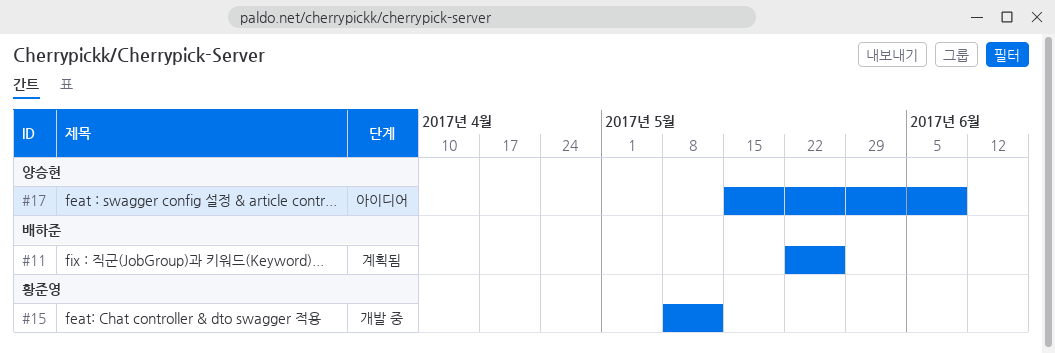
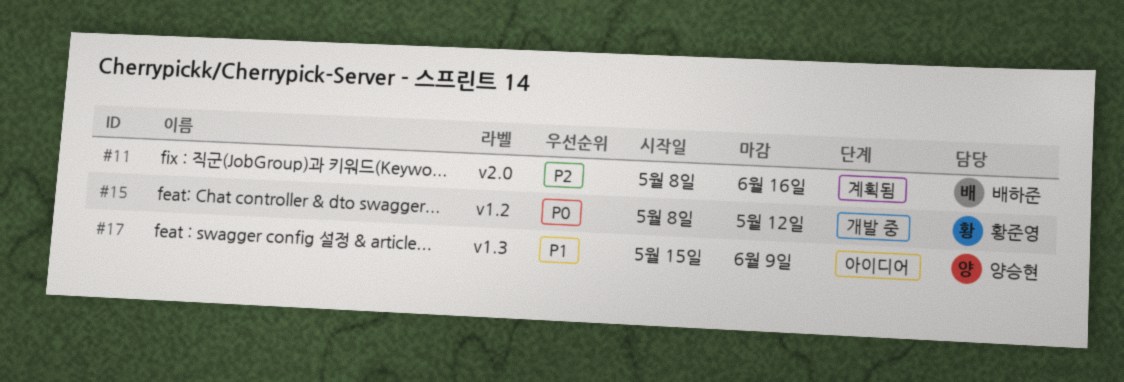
#11, start: May 22 -> May 8
#11, due: May 26 -> Jun 16

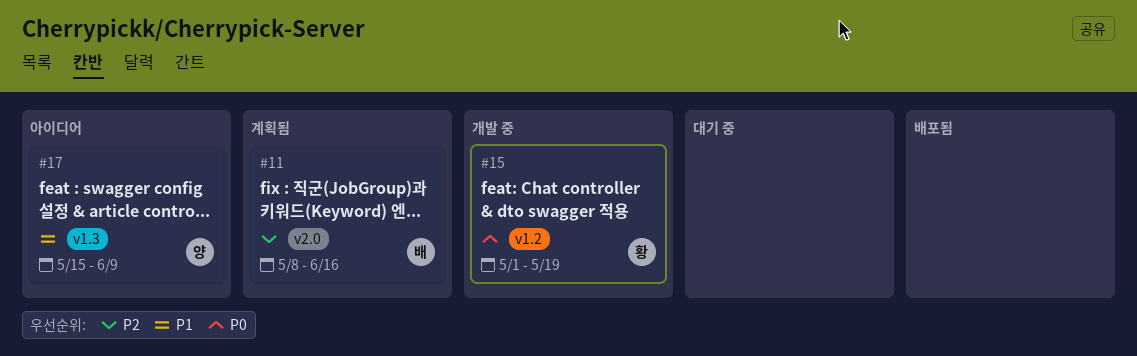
#15, start: May 8 -> May 1
#15, due: May 12 -> May 19

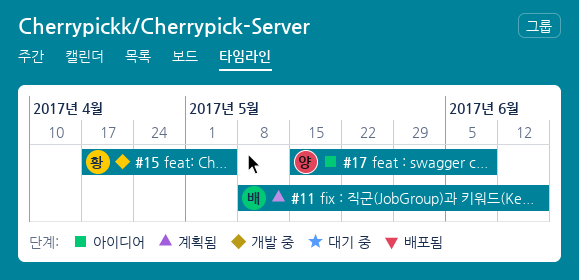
#15, start: May 1 -> Apr 17
#15, due: May 19 -> May 5

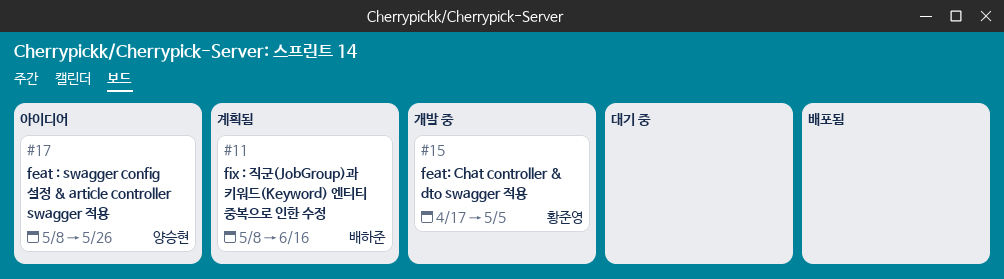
#17, start: May 15 -> May 8
#17, due: Jun 9 -> May 26

